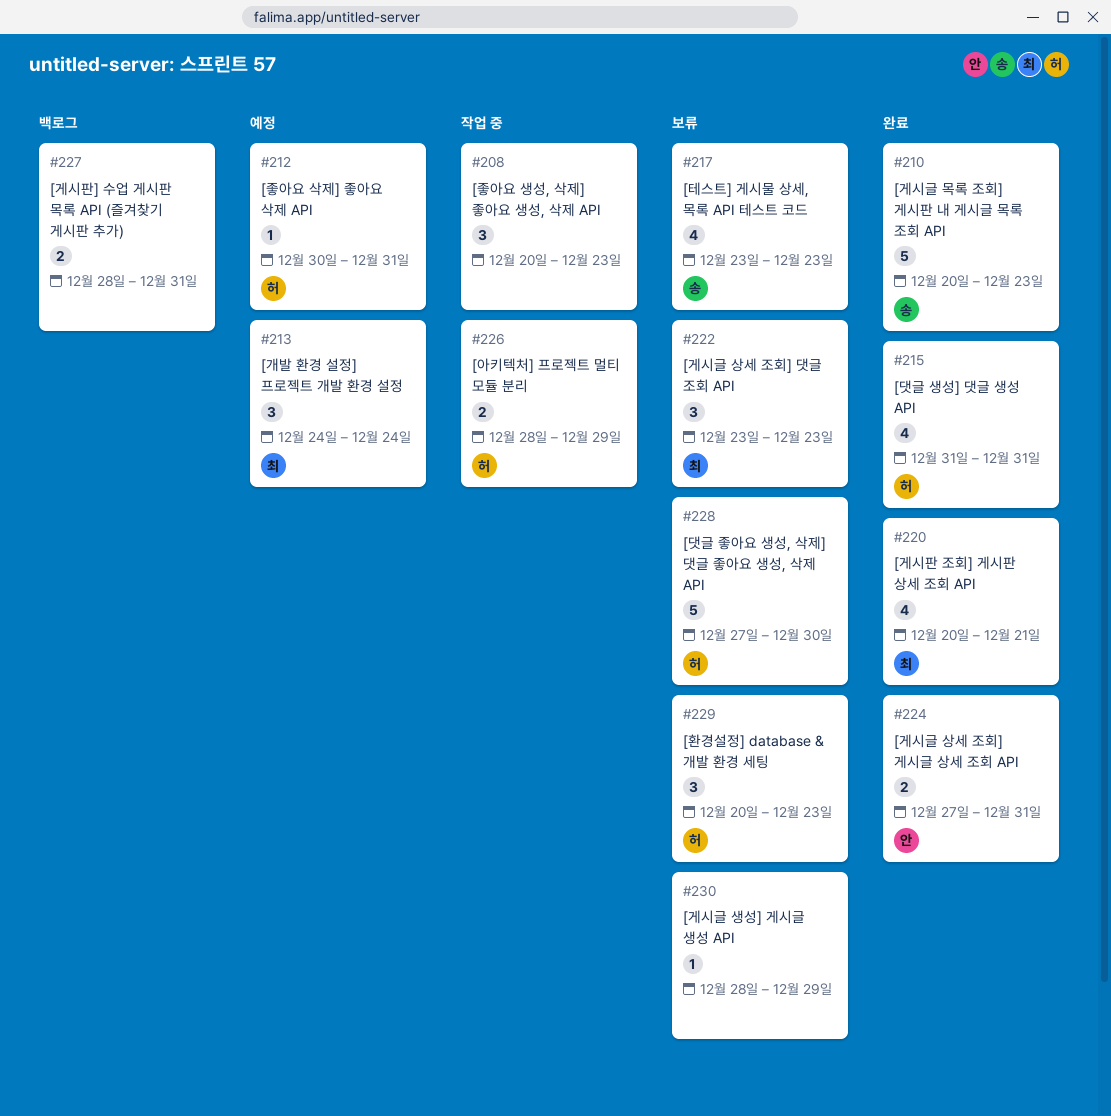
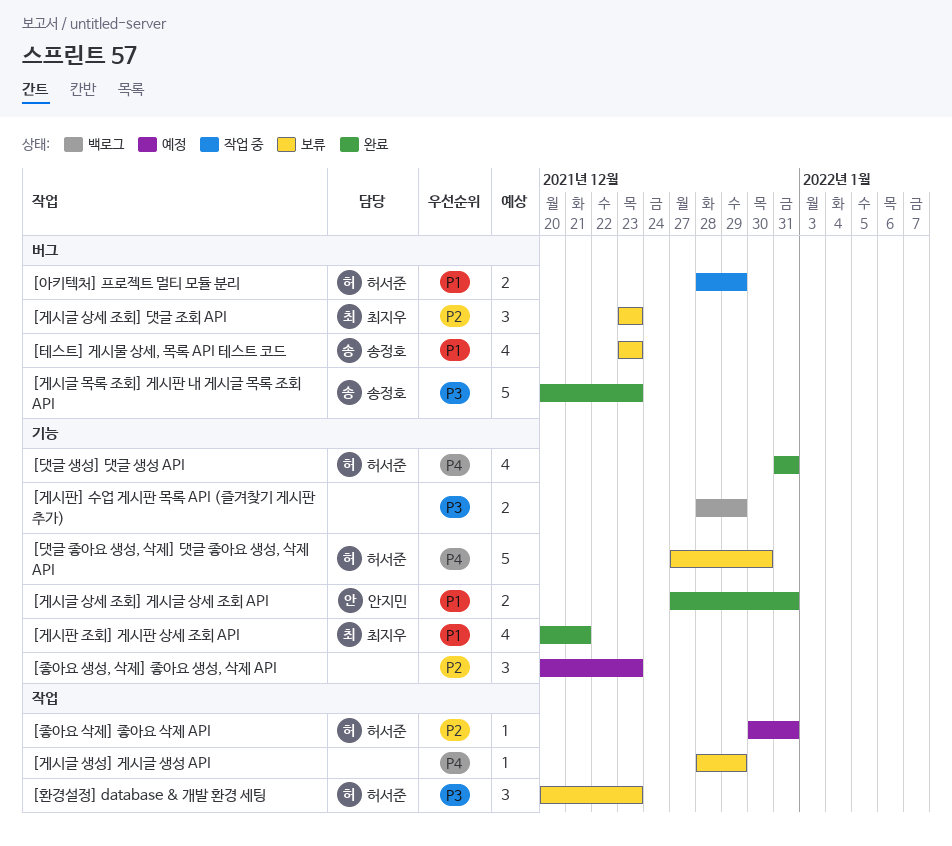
[개발 환경 설정] 프로젝트 개발 환경 설정: present -> none
[게시판] 수업 게시판 목록 API (즐겨찾기 게시판 추가), due: Dec 31 -> Dec 29
[좋아요 생성, 삭제] 좋아요 생성, 삭제 API, status: 작업 중 -> 예정

